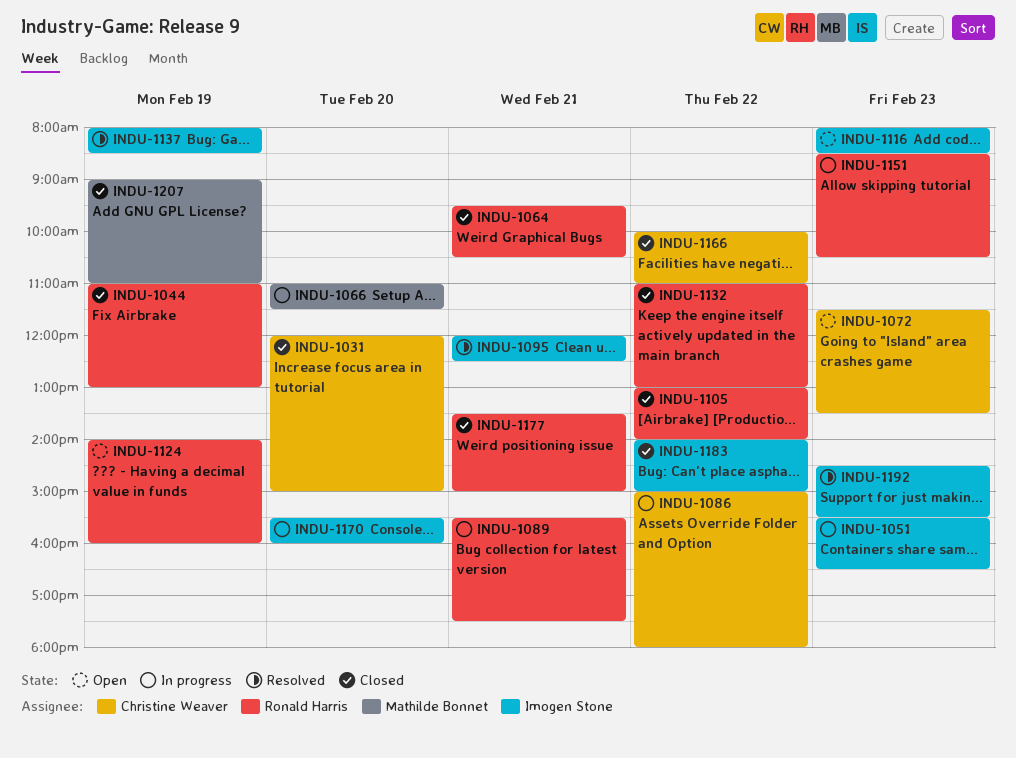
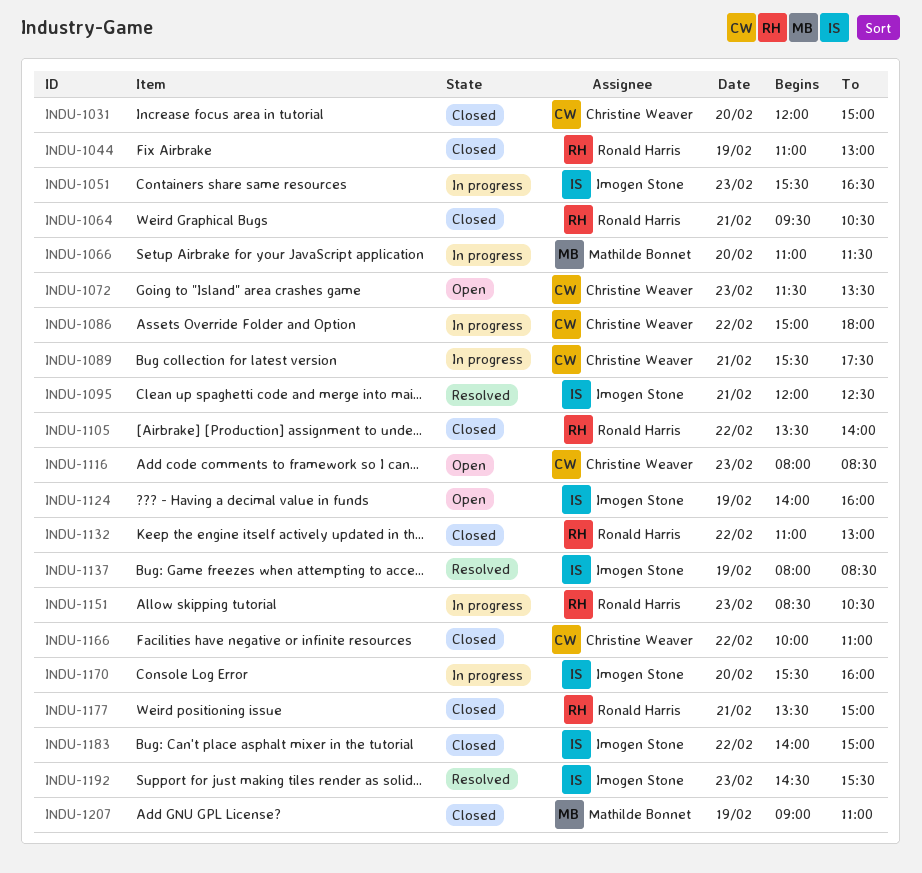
INDU-1089, owner: Ronald Harris -> Christine Weaver
INDU-1105, begins: 13:00 -> 13:30
INDU-1116, owner: Imogen Stone -> Christine Weaver
INDU-1124, owner: Ronald Harris -> Imogen Stone

